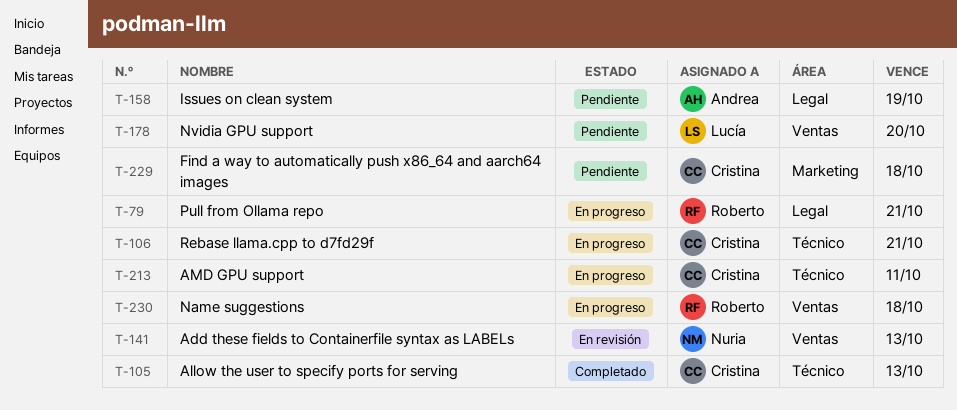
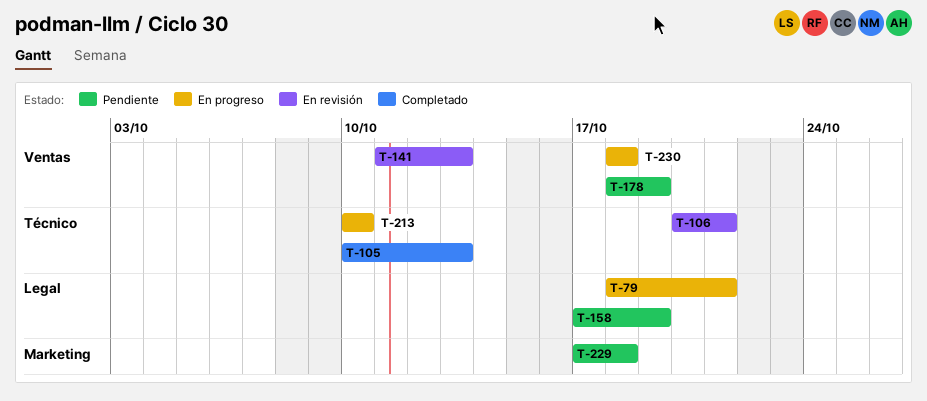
T-106, status: En progreso -> En revisión
T-178, due: Oct 20 -> Oct 19
T-213, due: Oct 11 -> Oct 10

